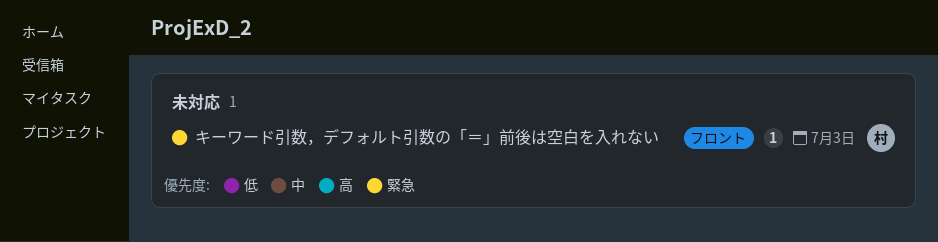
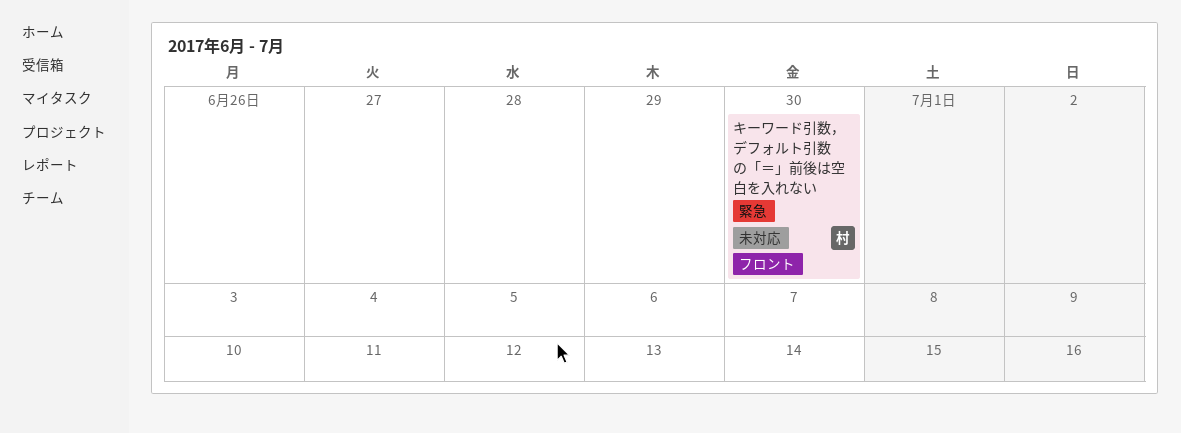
キーワード引数，デフォルト引数の「＝」前後は空白を入れない, due: Jul 3 -> Jun 30

